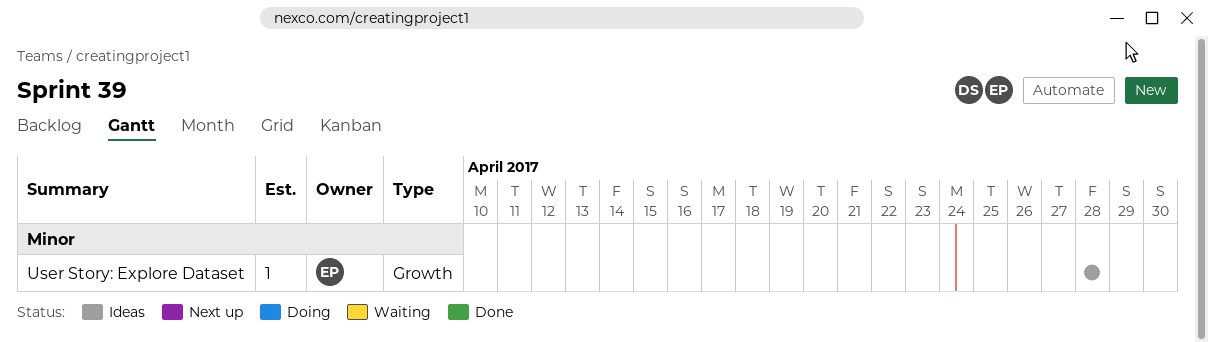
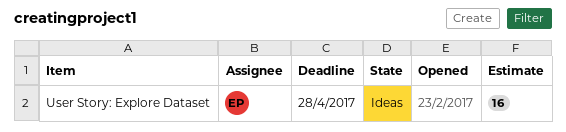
User Story: Explore Dataset, estimate: 1 -> 16

